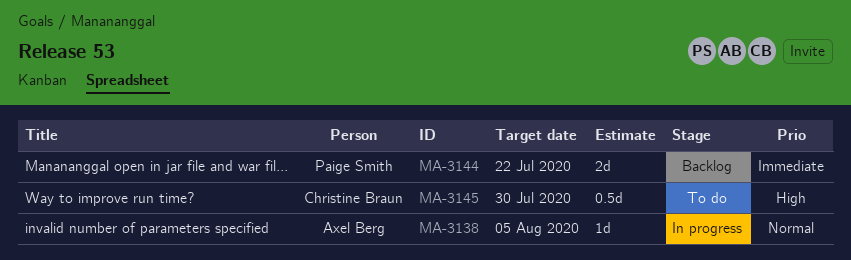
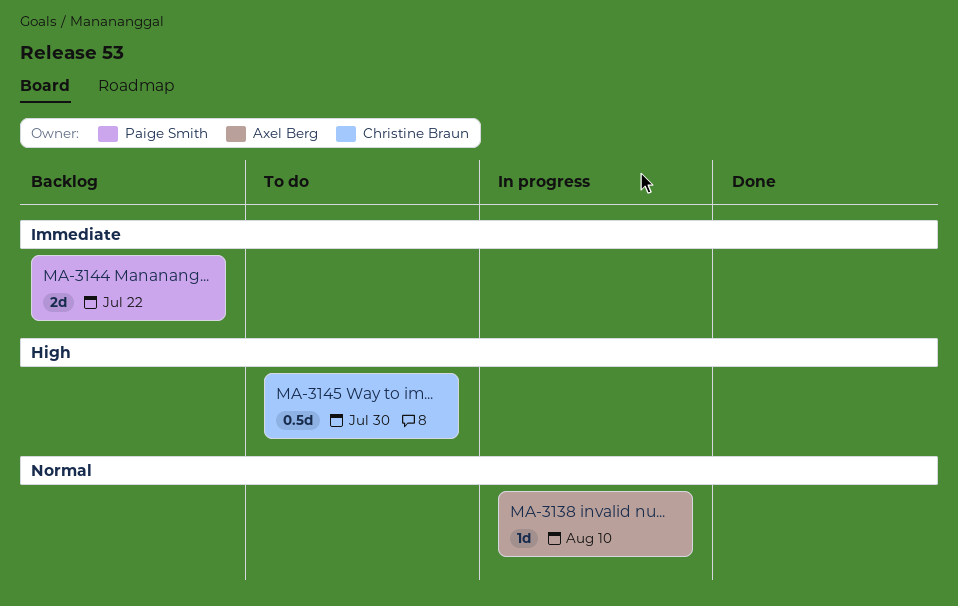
MA-3138, due: Aug 5 -> Aug 10

